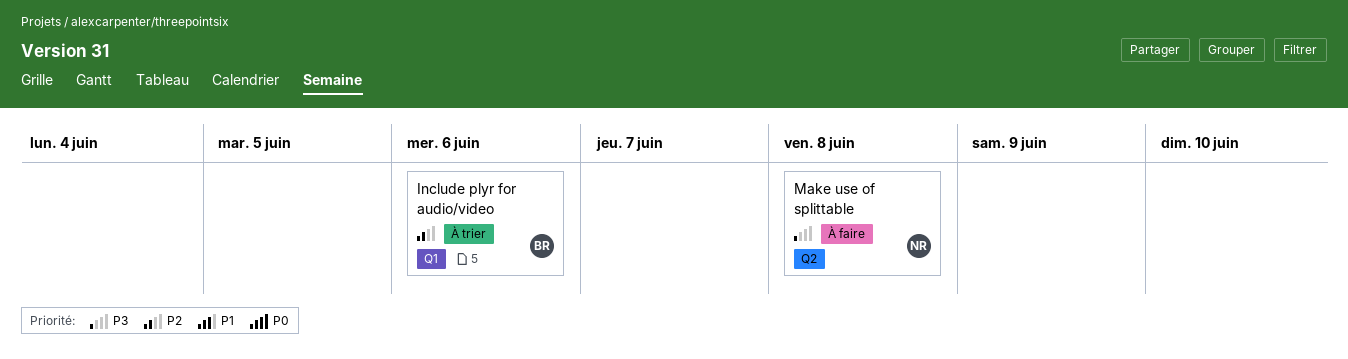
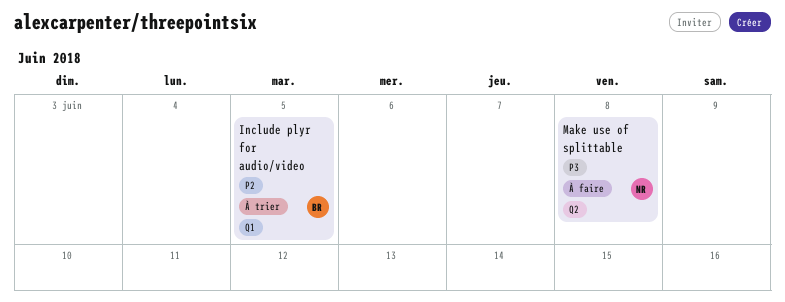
Include plyr for audio/video, due: Jun 6 -> Jun 5

